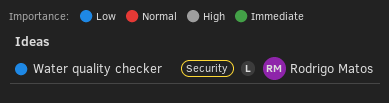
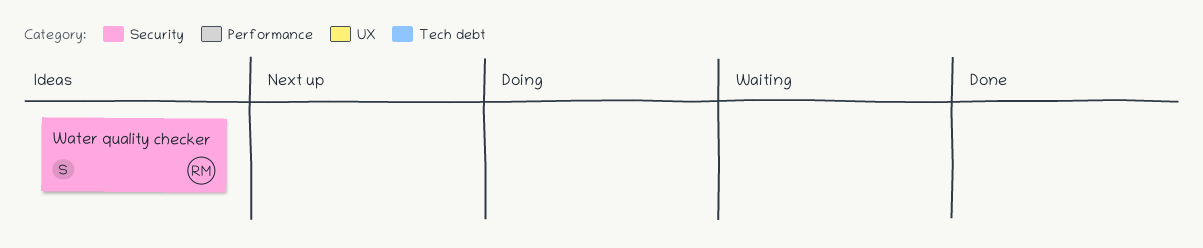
Water quality checker, estimate: L -> S

